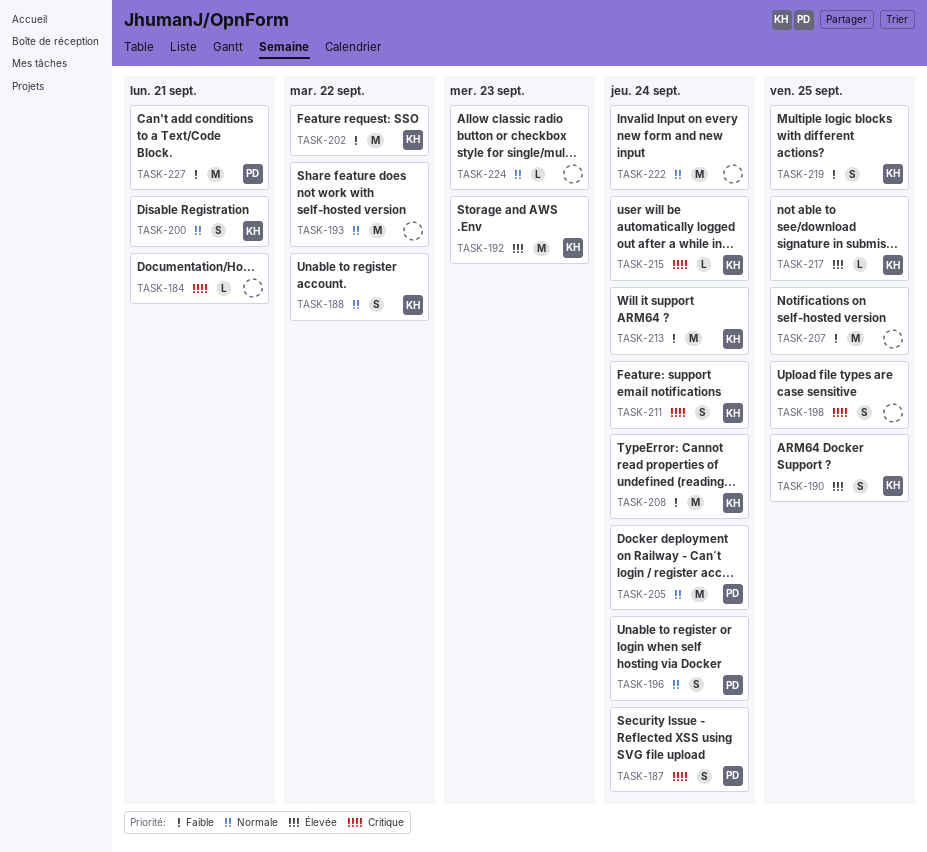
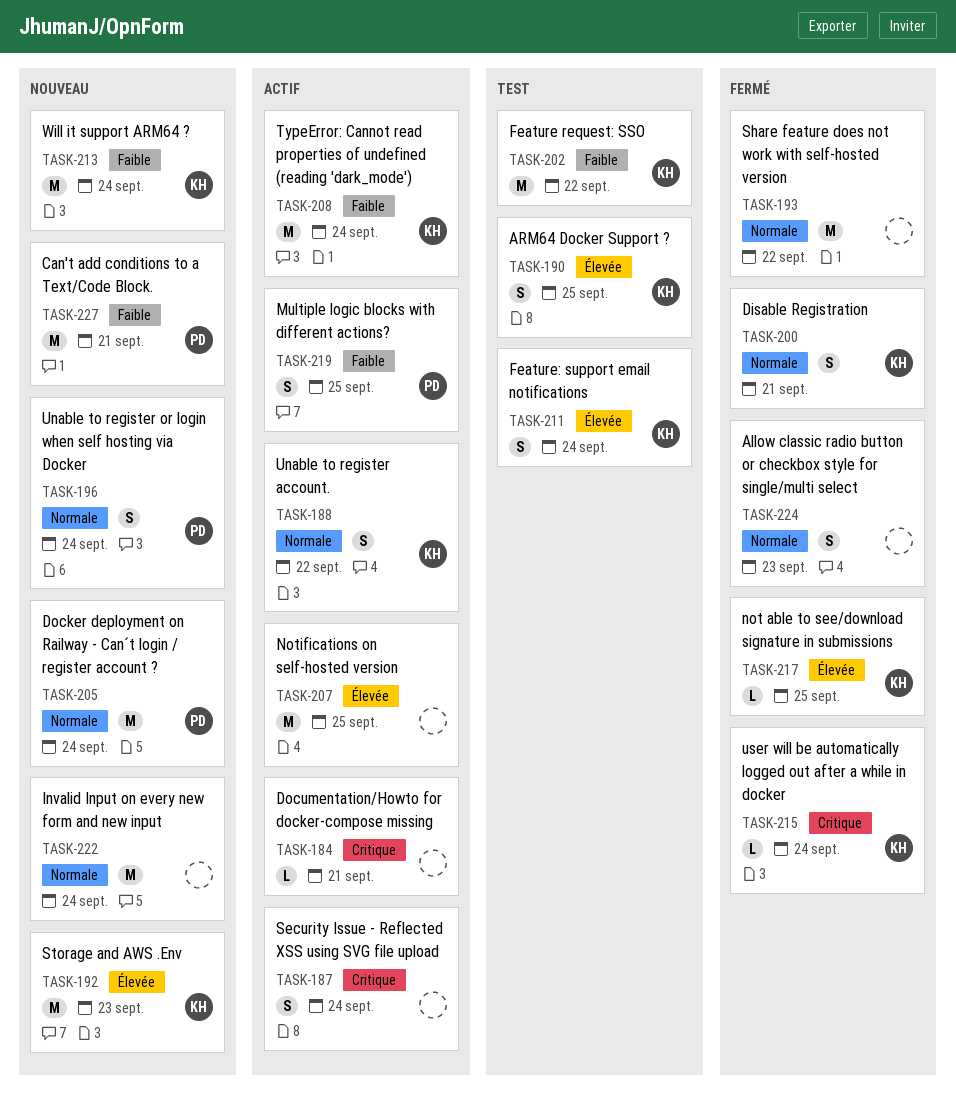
TASK-187, owner: PD -> none
TASK-198: present -> none
TASK-207, priority: Faible -> Élevée
TASK-211, priority: Critique -> Élevée
TASK-219, owner: KH -> PD
TASK-224, estimate: L -> S

